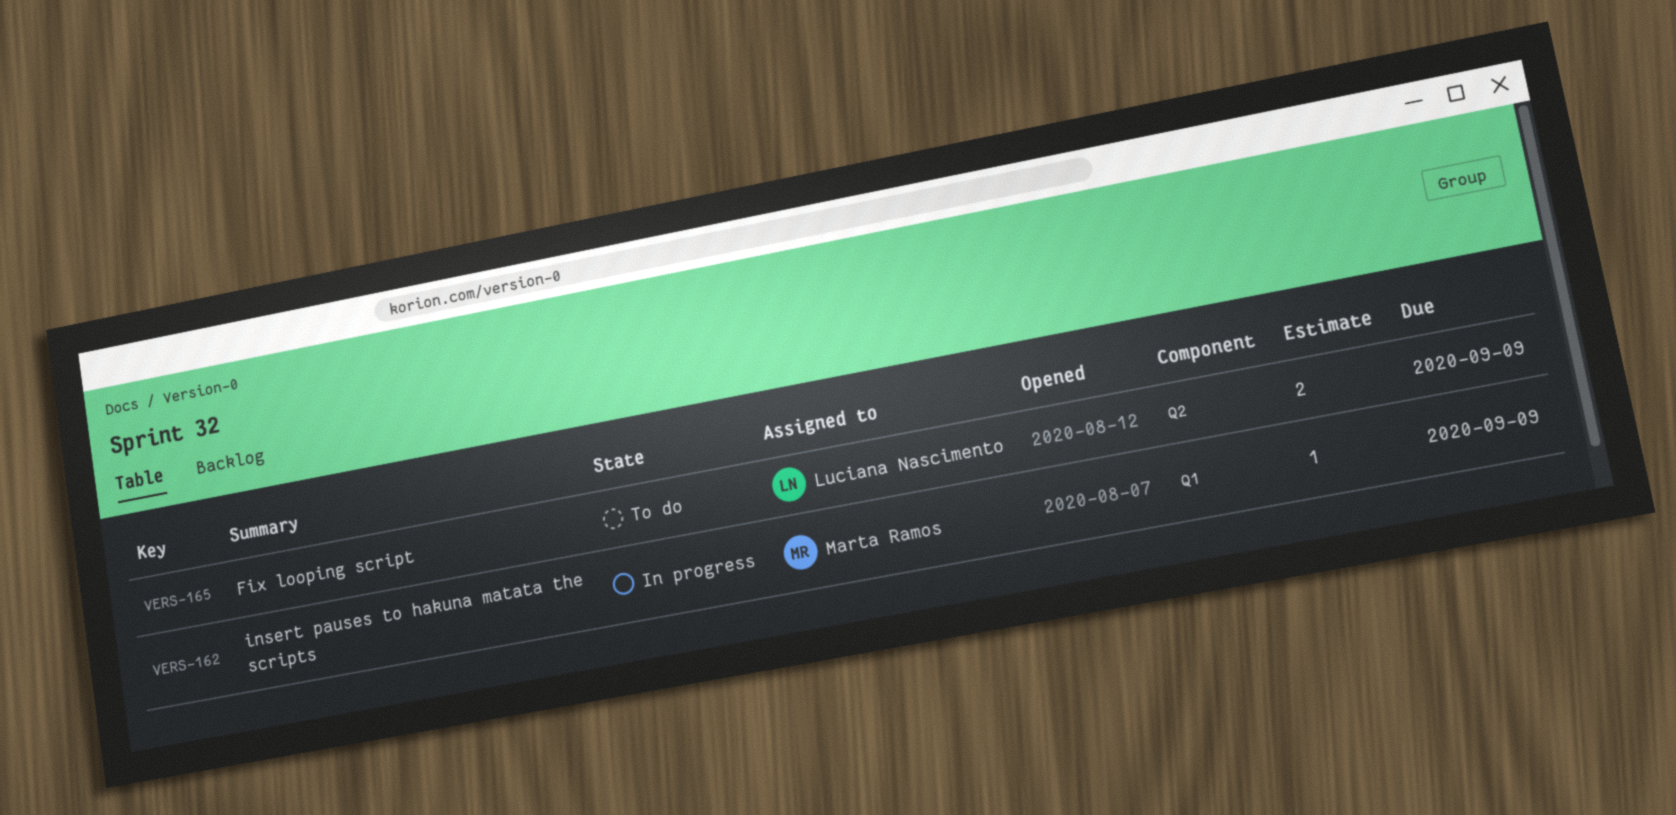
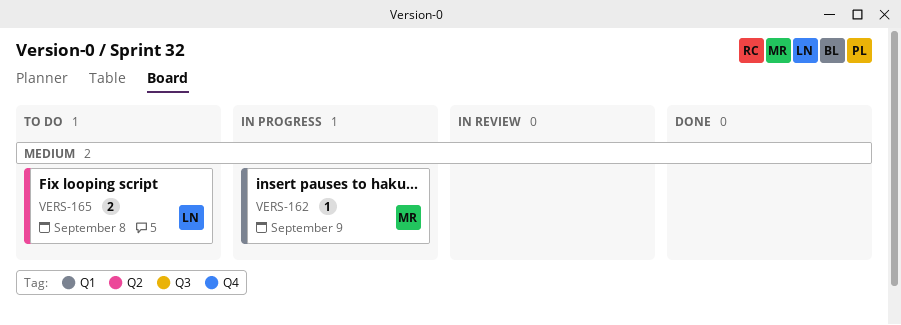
VERS-165, due: Sep 9 -> Sep 8

